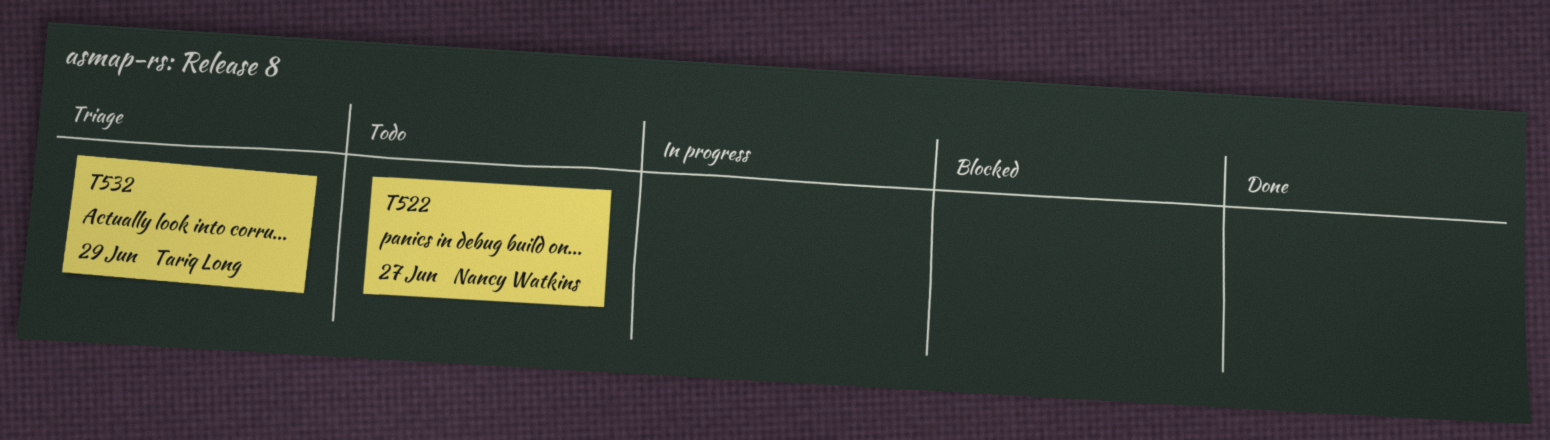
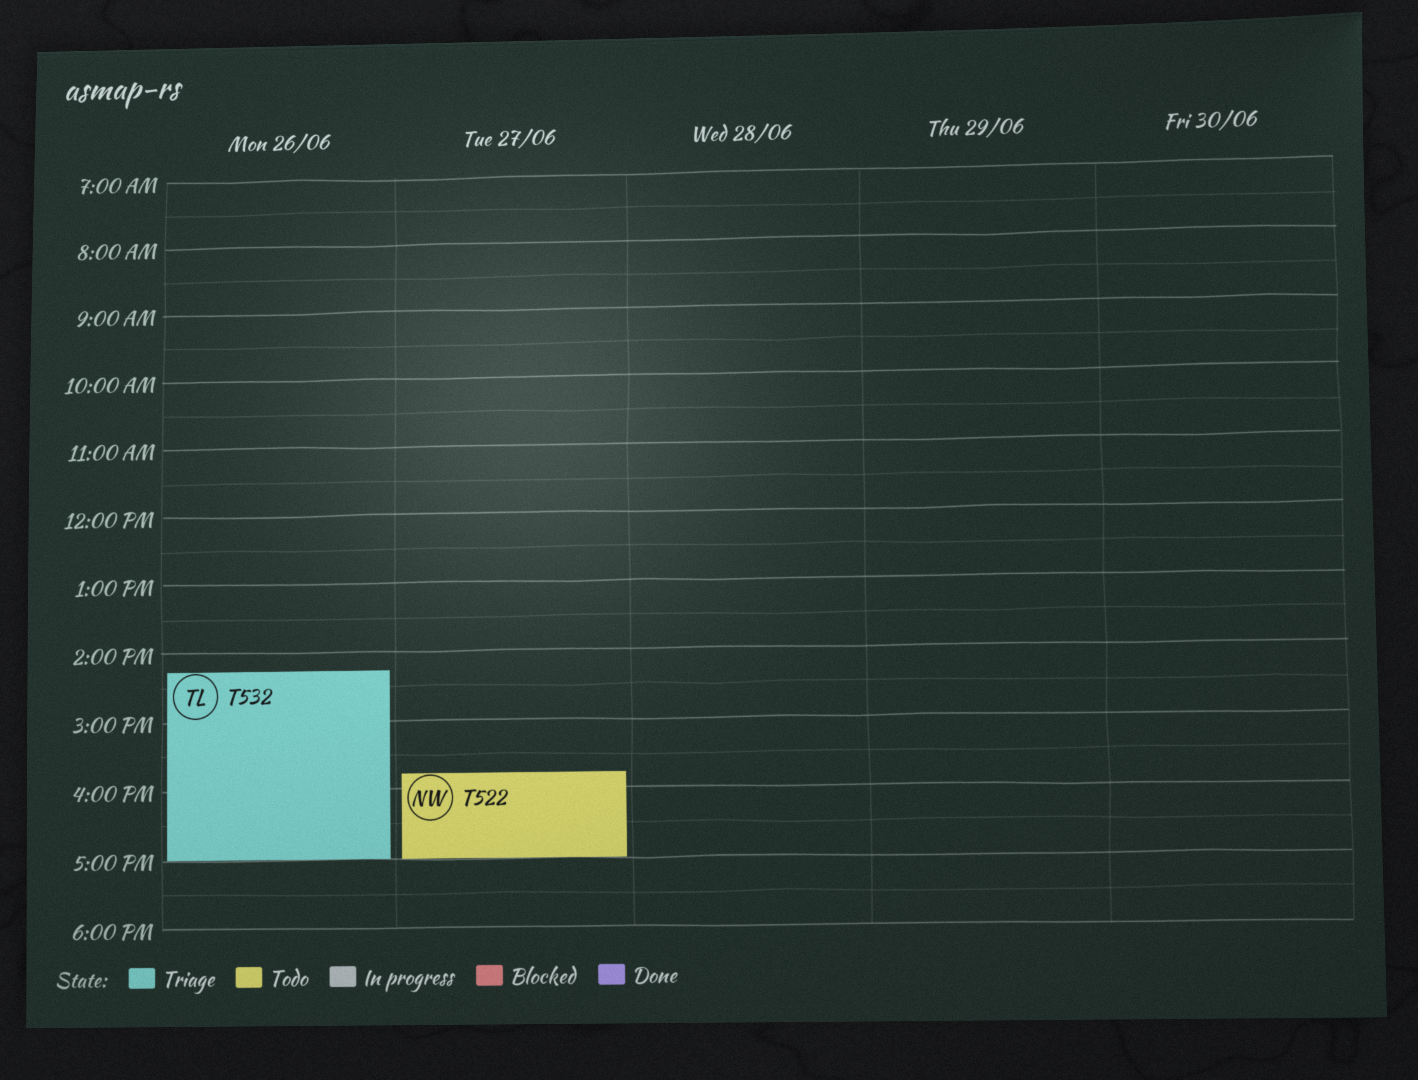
T532, day: Jun 29 -> Jun 26

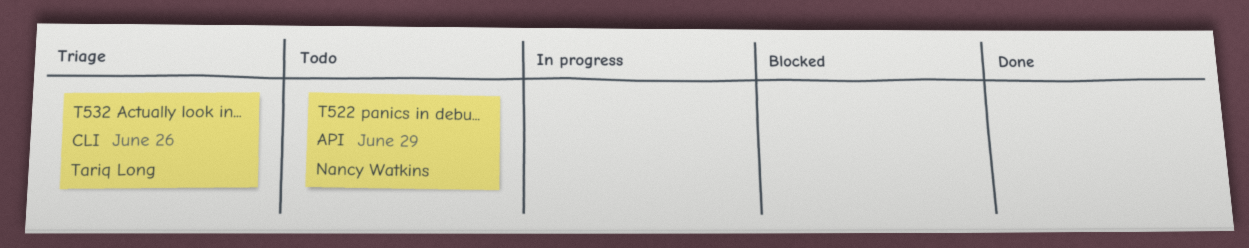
T522, day: Jun 27 -> Jun 29

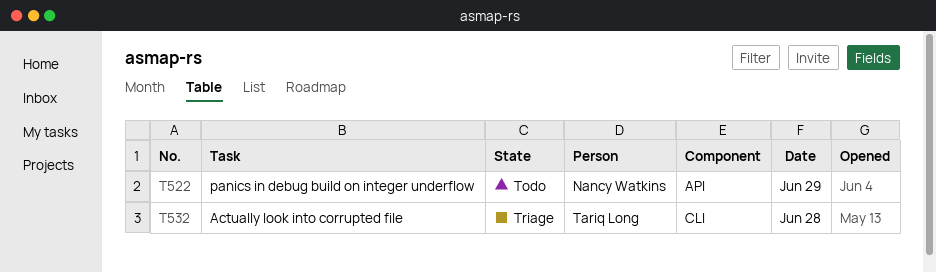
T532, day: Jun 26 -> Jun 28

